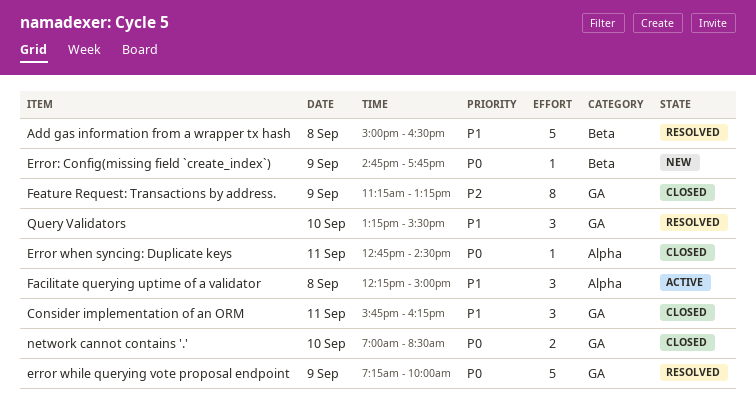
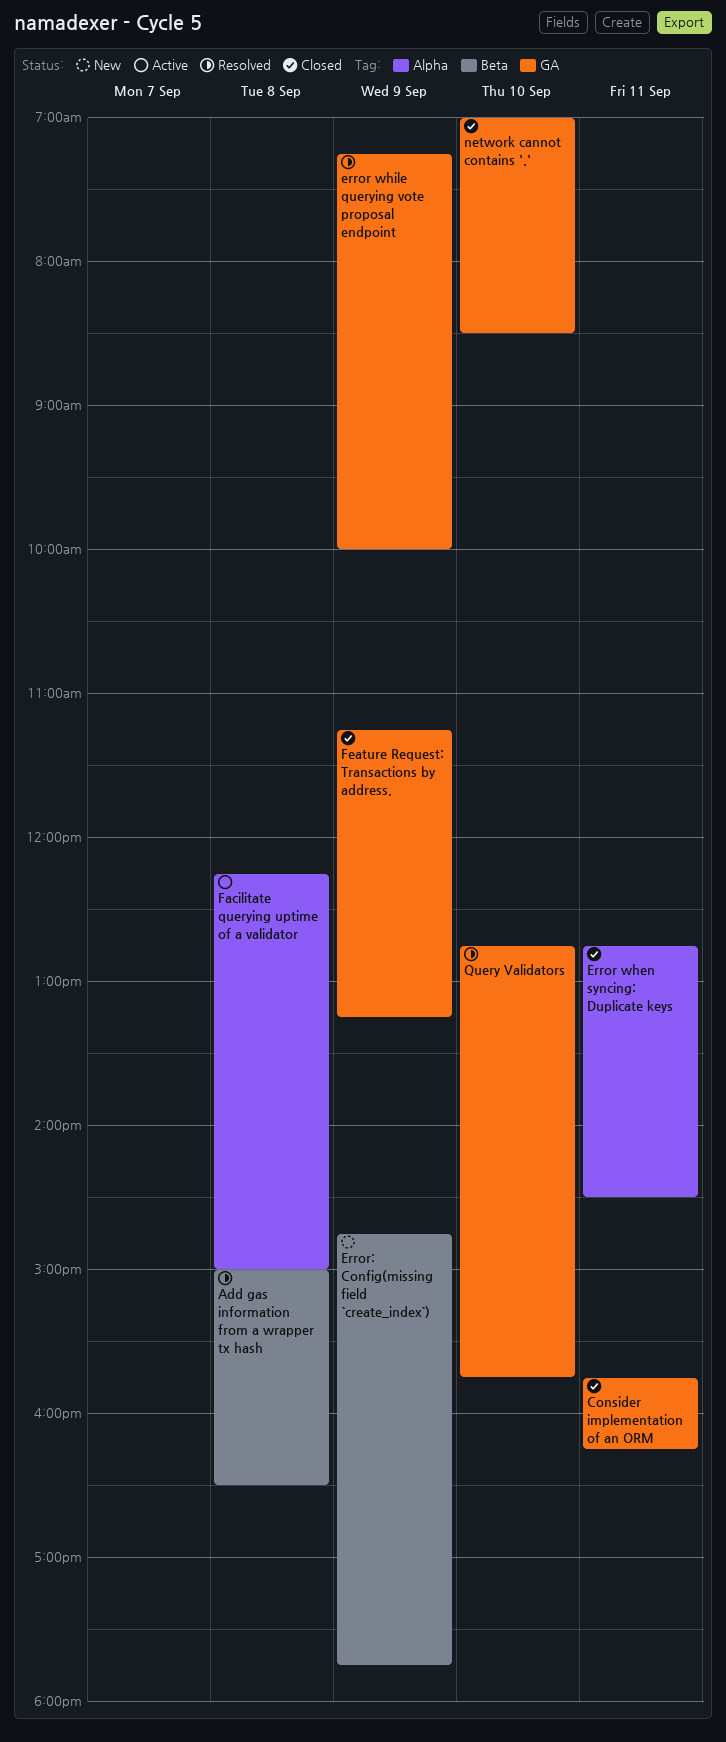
Query Validators, begins: 13:15 -> 12:45
Query Validators, ends: 15:30 -> 15:45

